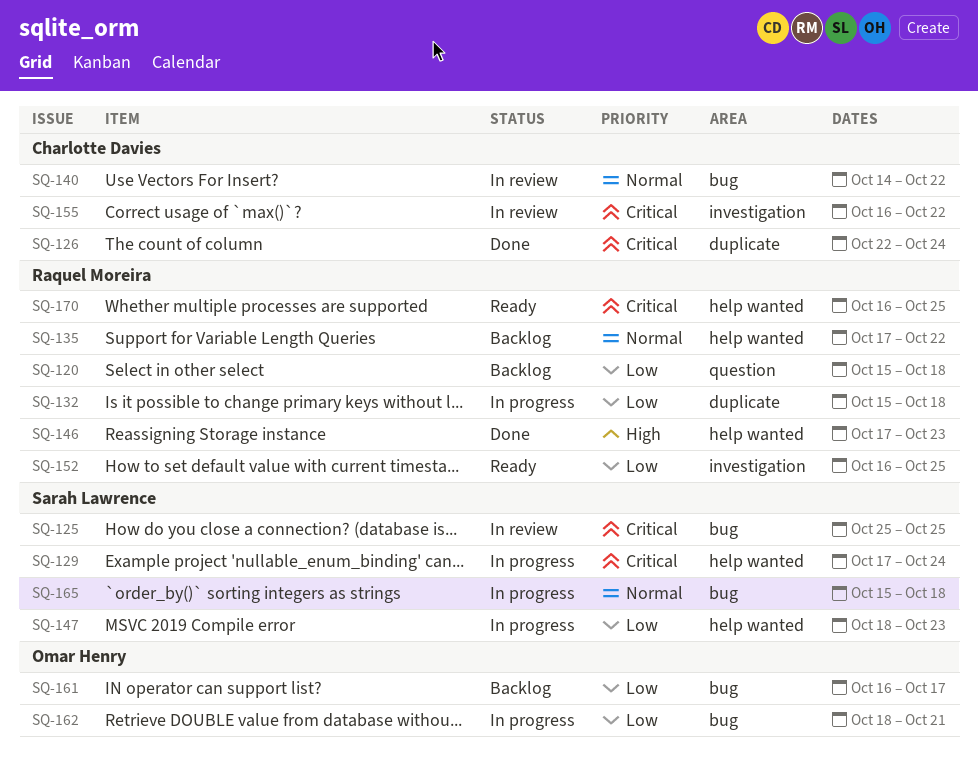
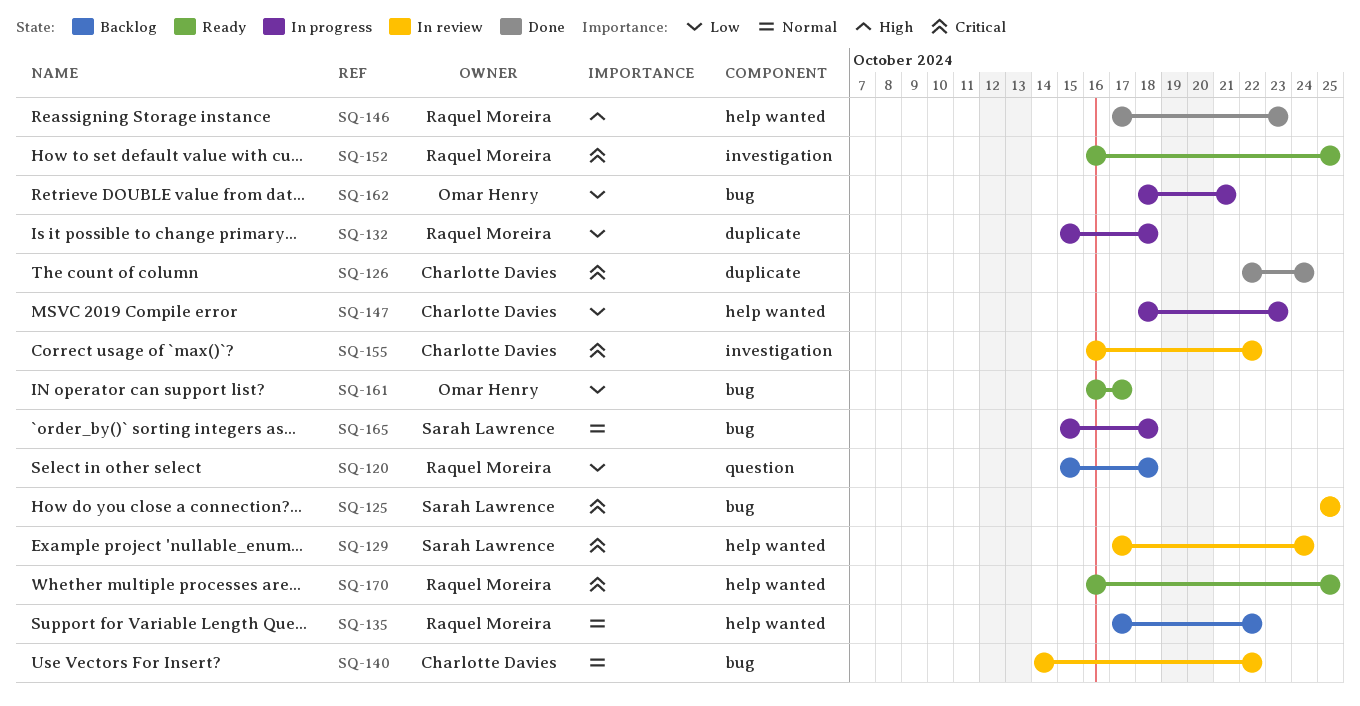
SQ-129, status: In progress -> In review
SQ-147, owner: Sarah Lawrence -> Charlotte Davies
SQ-152, priority: Low -> Critical
SQ-161, status: Backlog -> Ready

